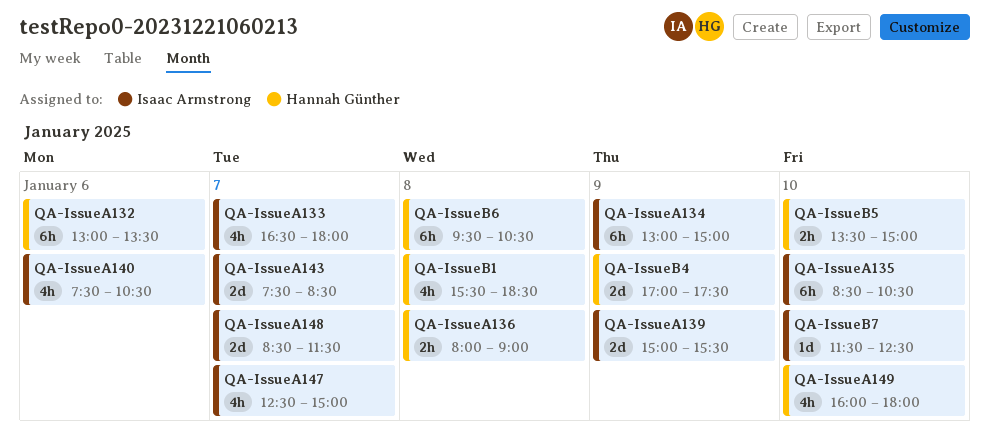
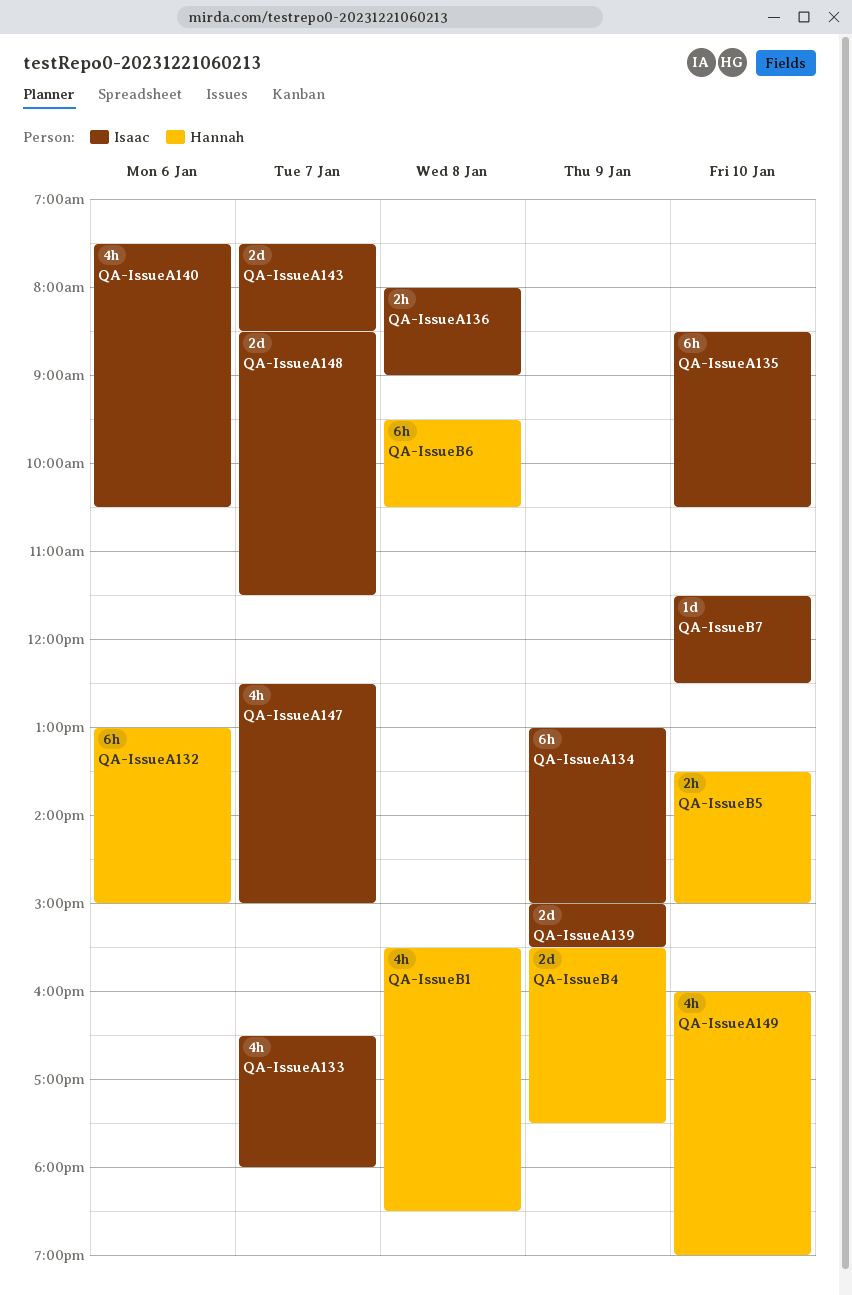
QA-IssueA132, ends: 13:30 -> 15:00
QA-IssueA136, owner: Hannah Günther -> Isaac Armstrong
QA-IssueA149, ends: 18:00 -> 19:00
QA-IssueB4, begins: 17:00 -> 15:30

